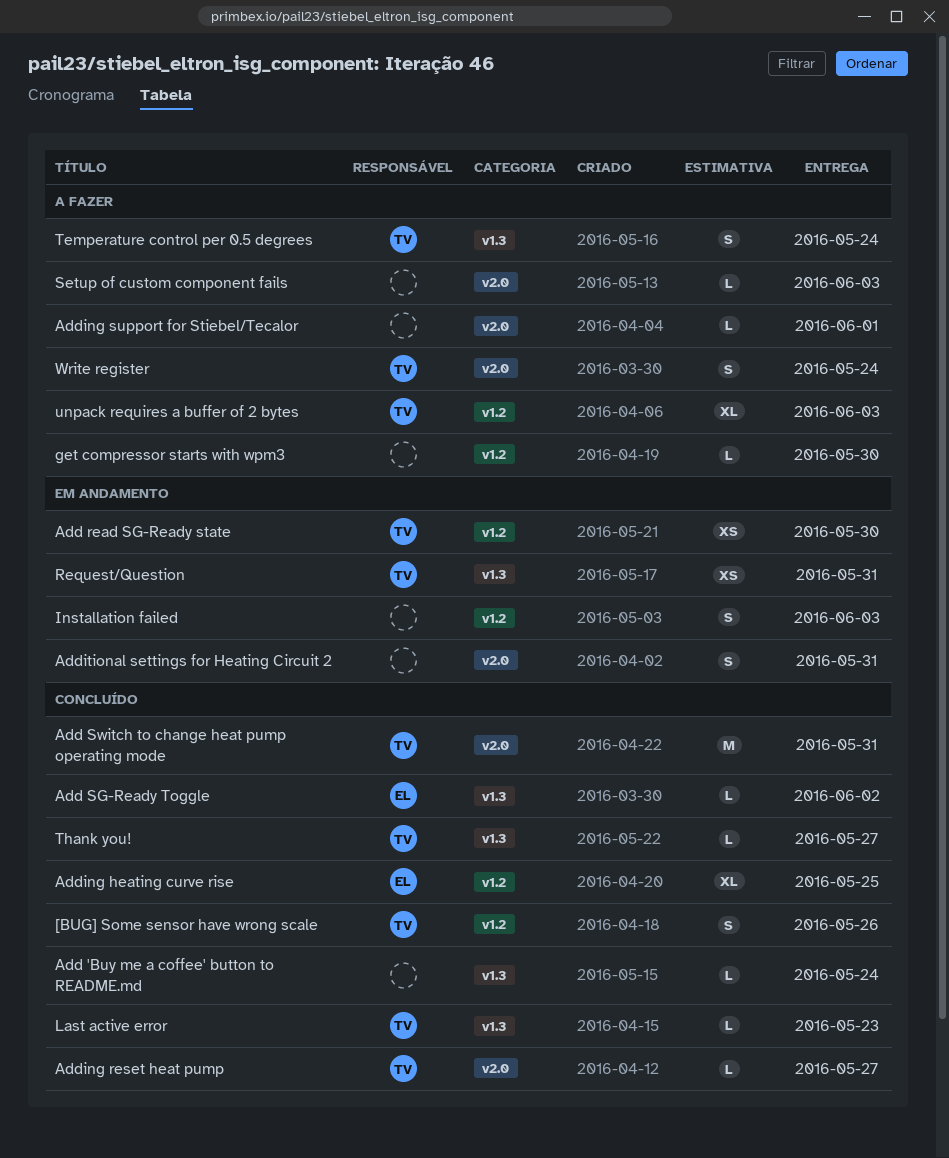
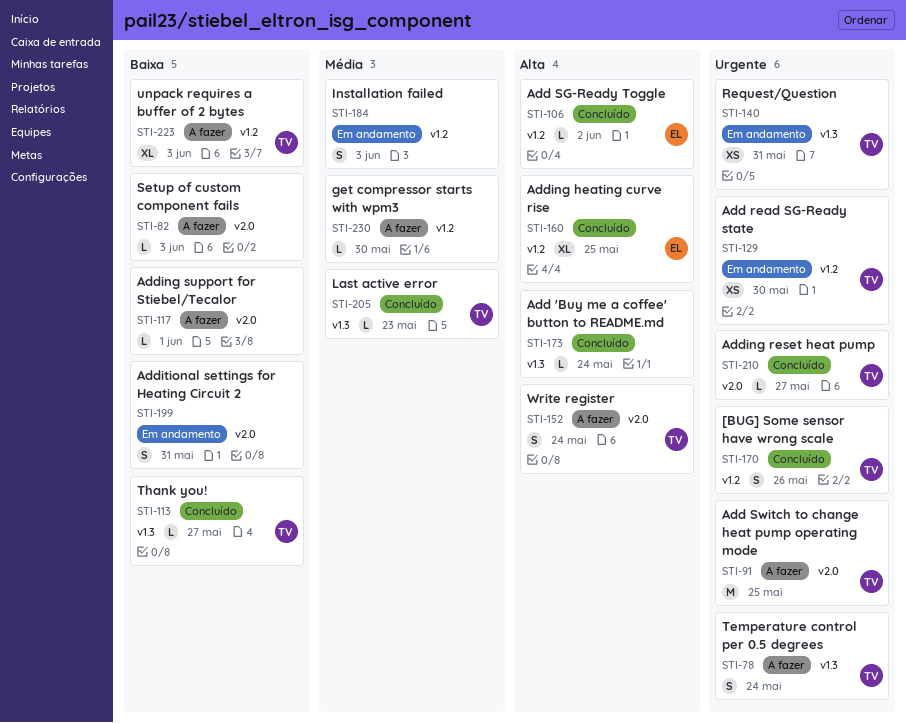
Add SG-Ready Toggle, label: v1.3 -> v1.2
Add Switch to change heat pump operating mode, status: Concluído -> A fazer
Add Switch to change heat pump operating mode, due: May 31 -> May 25

